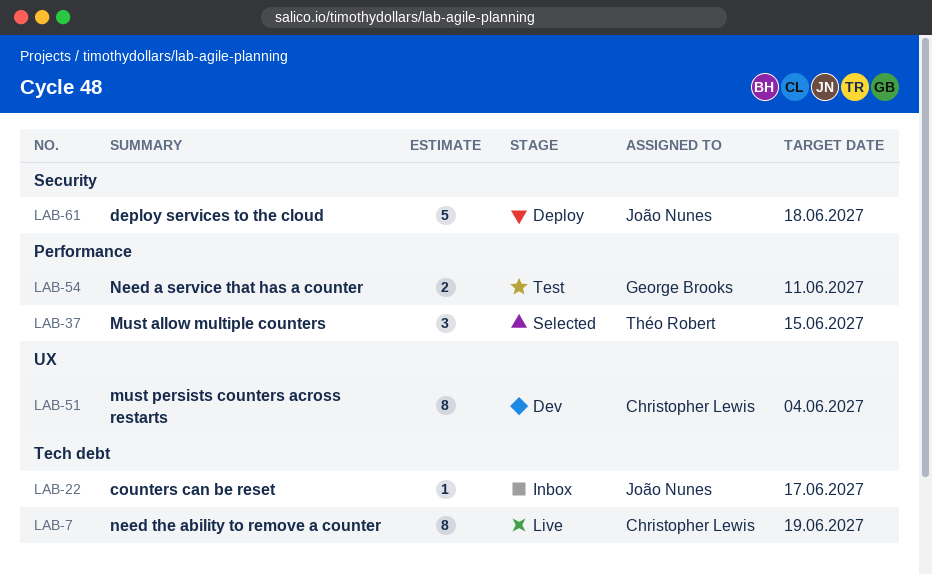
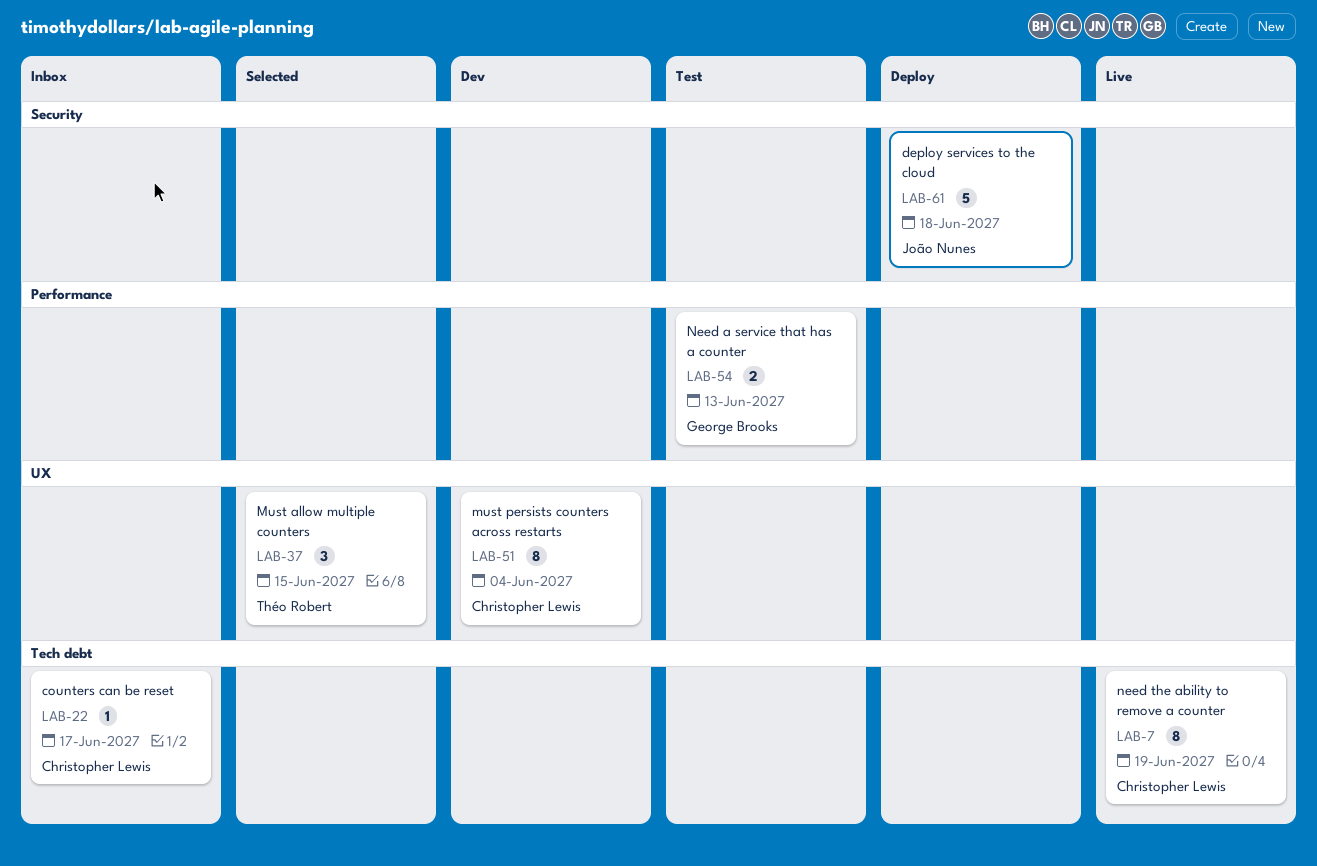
LAB-22, owner: João Nunes -> Christopher Lewis
LAB-37, label: Performance -> UX
LAB-54, due: Jun 11 -> Jun 13

